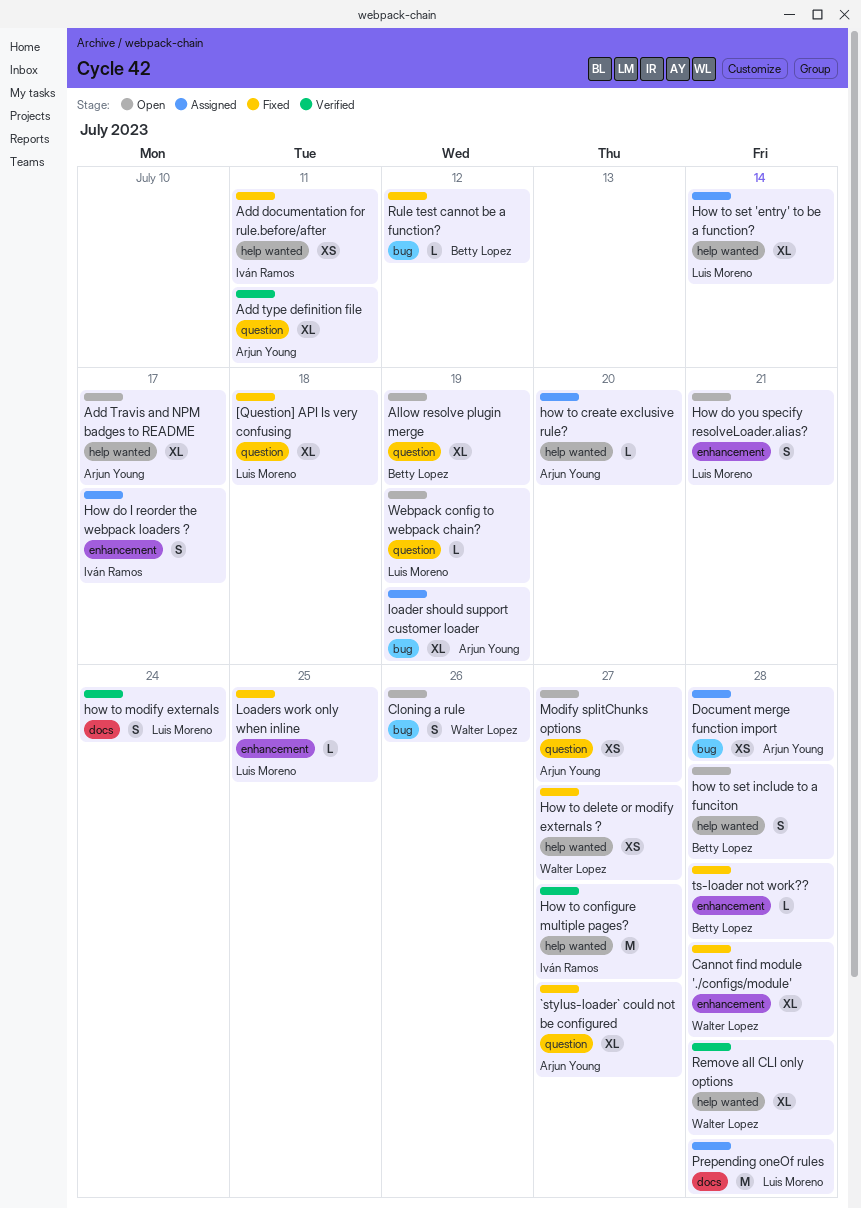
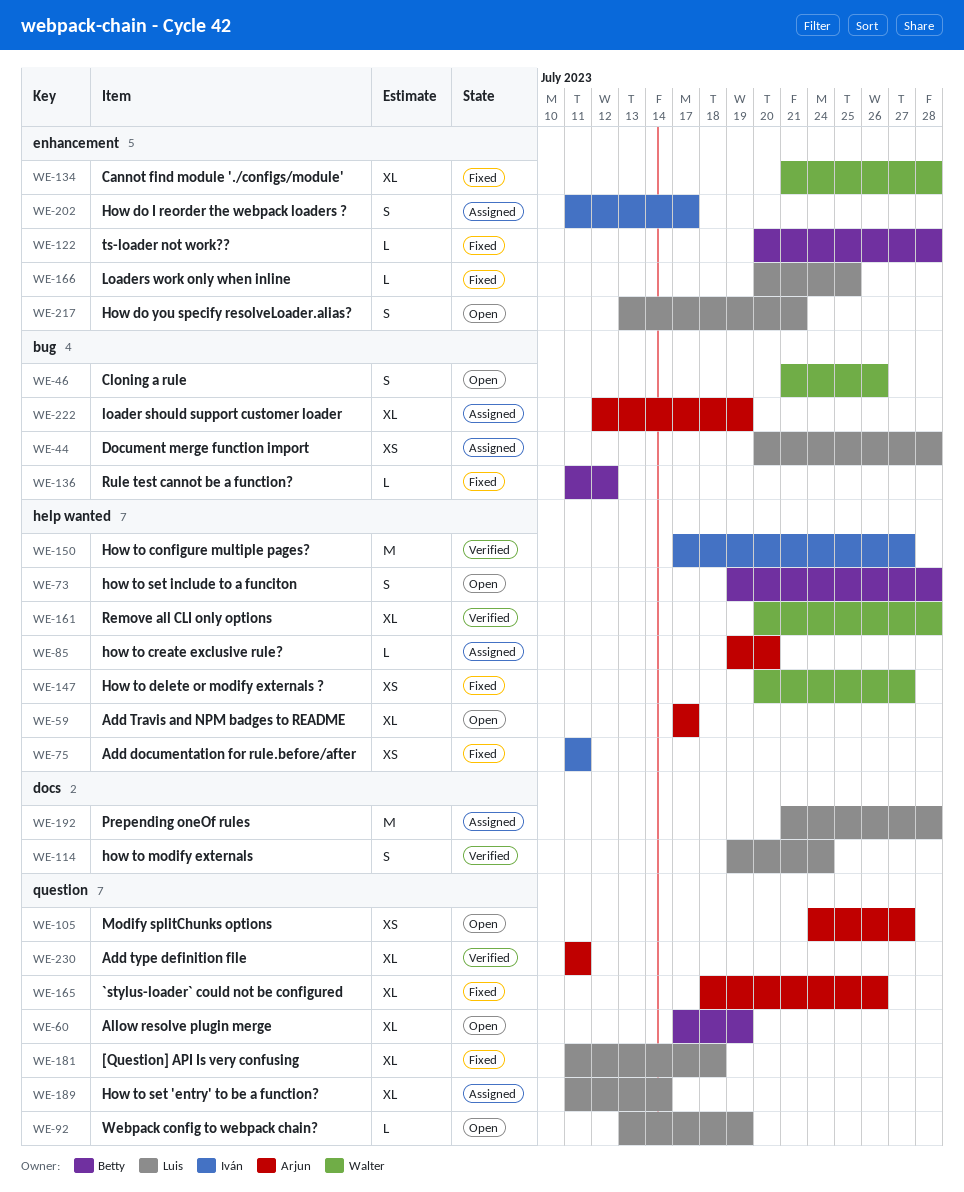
`stylus-loader` could not be configured, due: Jul 27 -> Jul 26
Document merge function import, owner: Arjun Young -> Luis Moreno
How to set 'entry' to be a function?, label: help wanted -> question

